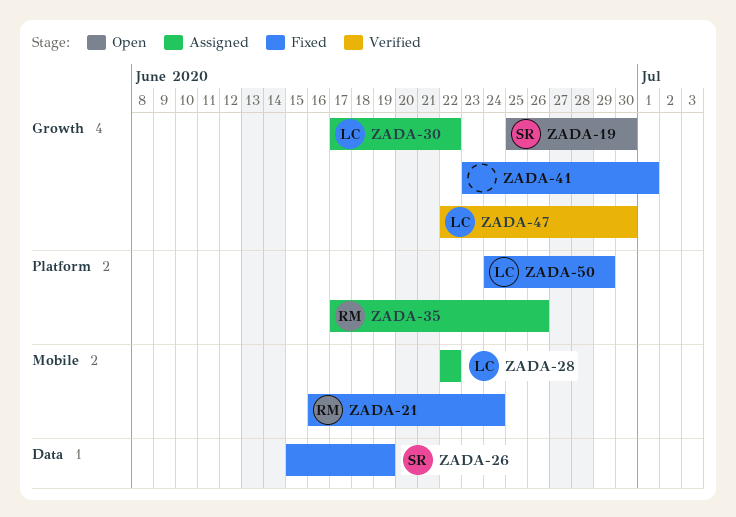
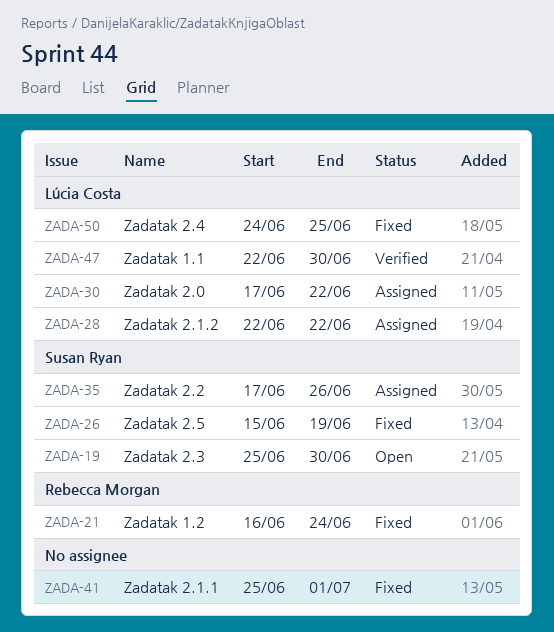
ZADA-35, owner: Rebecca Morgan -> Susan Ryan
ZADA-41, start: Jun 23 -> Jun 25
ZADA-50, due: Jun 29 -> Jun 25

